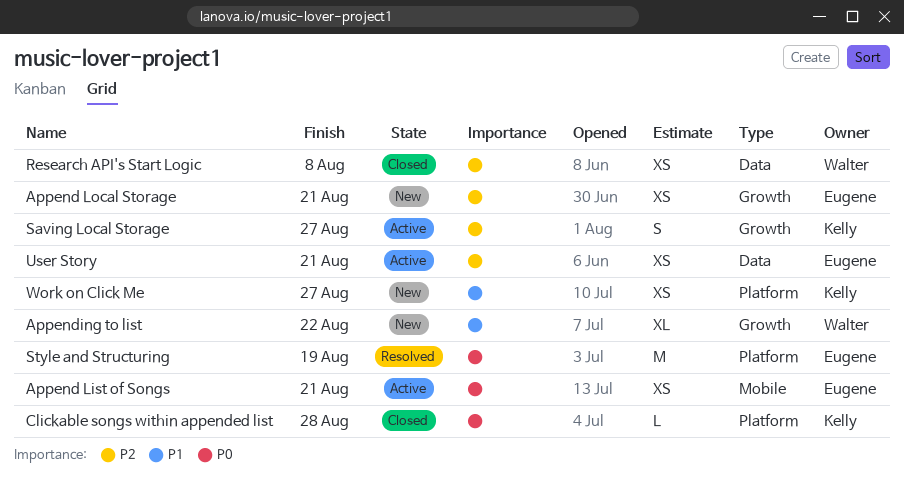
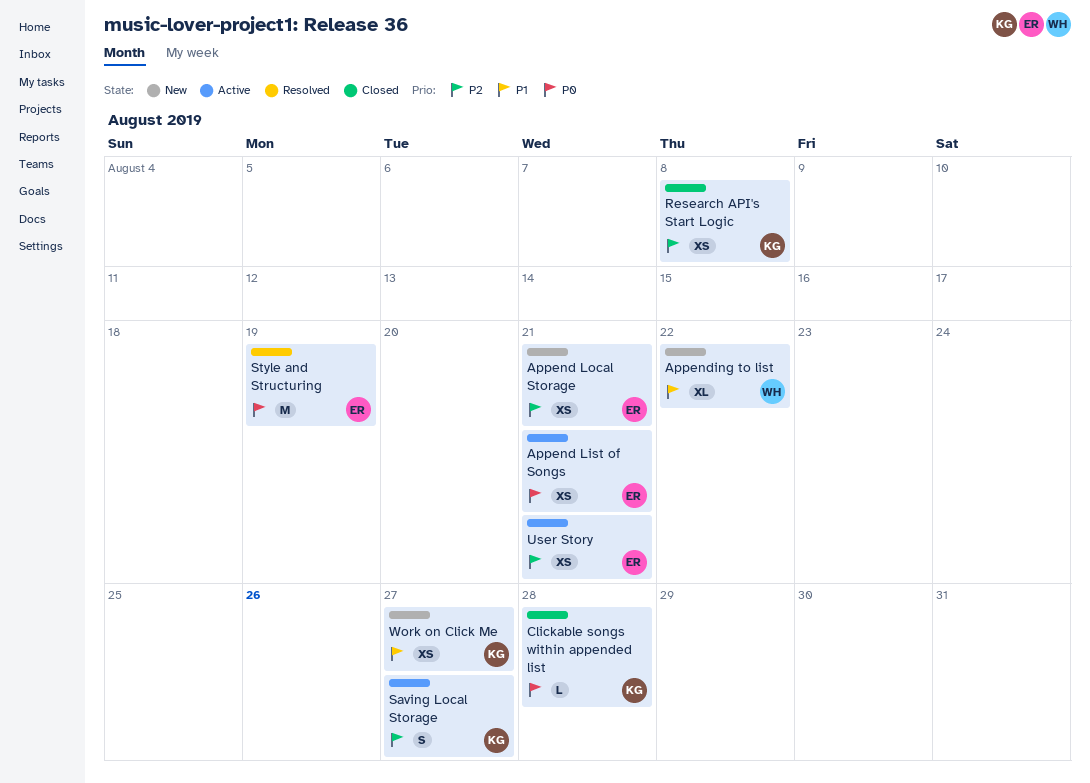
Research API's Start Logic, owner: Walter -> Kelly

